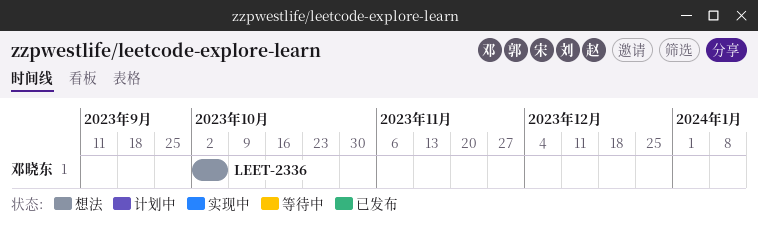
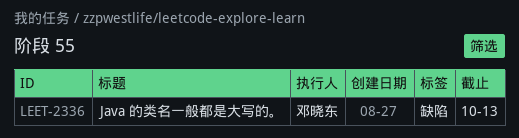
LEET-2336, due: Oct 6 -> Oct 13

